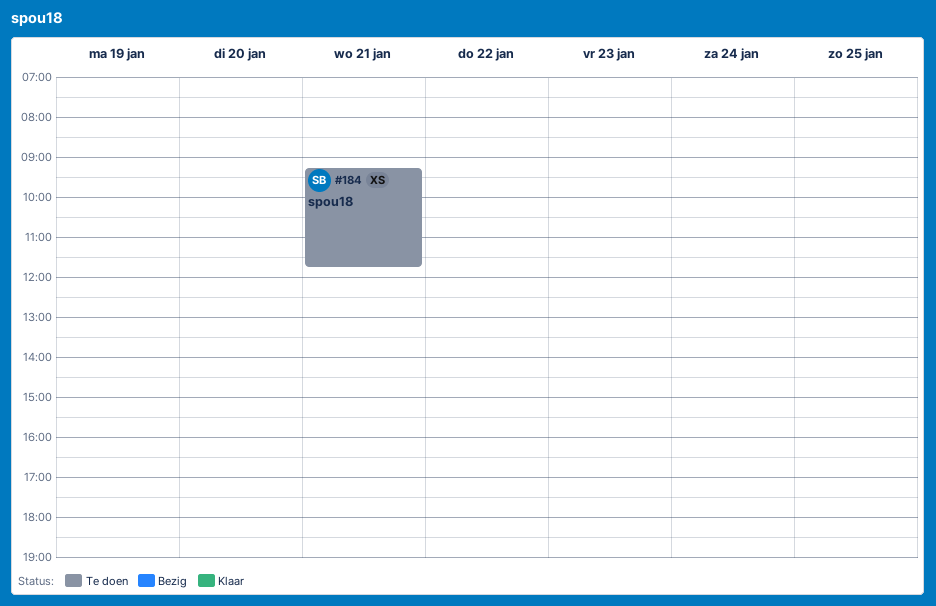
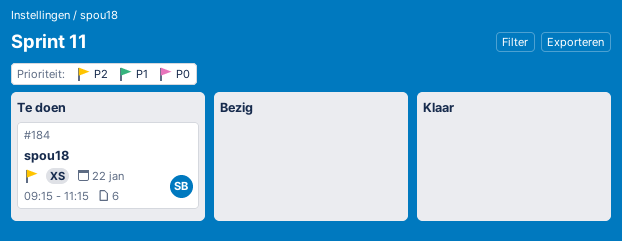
#184, day: Jan 21 -> Jan 22
#184, ends: 11:45 -> 11:15

